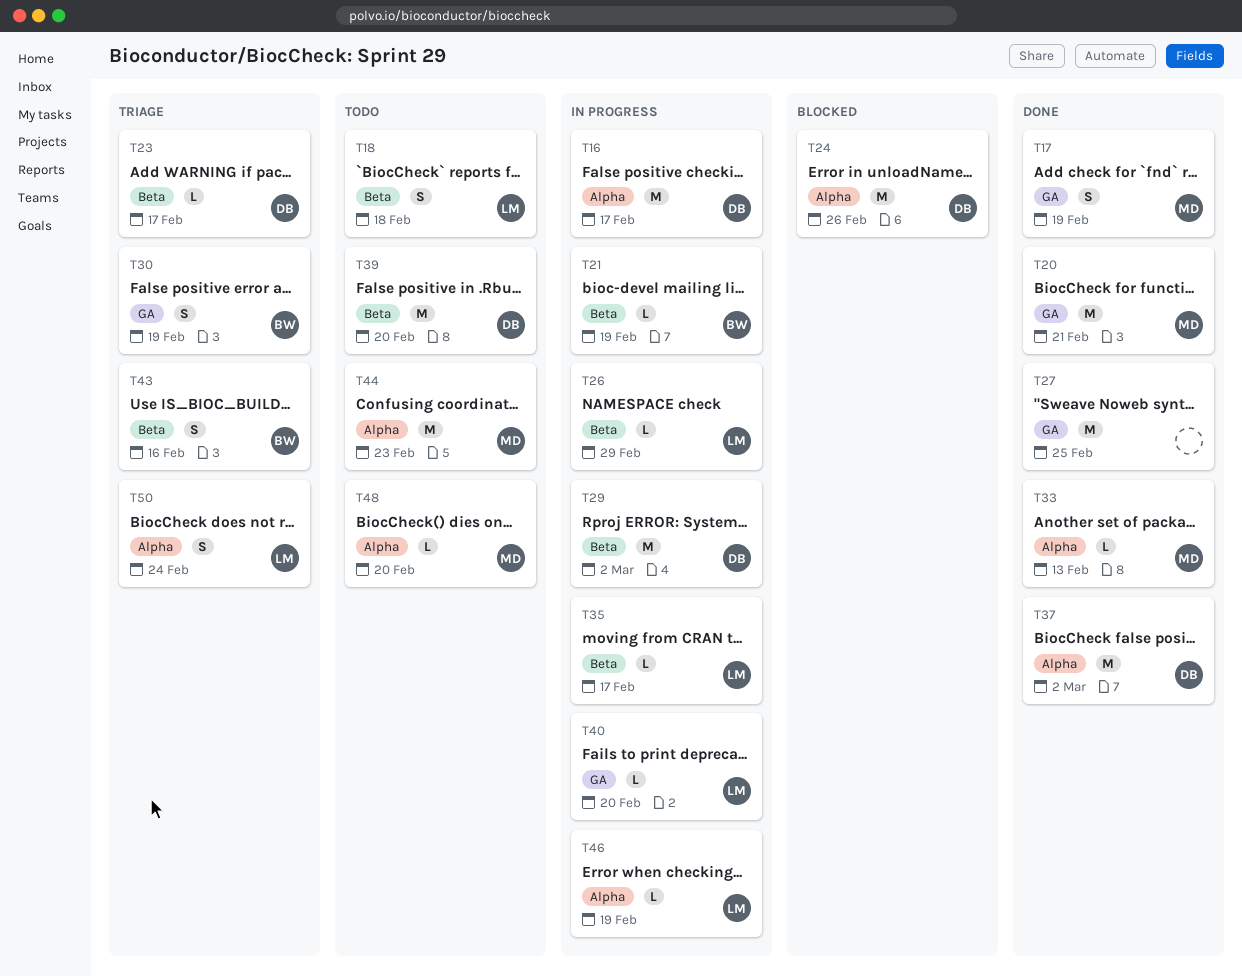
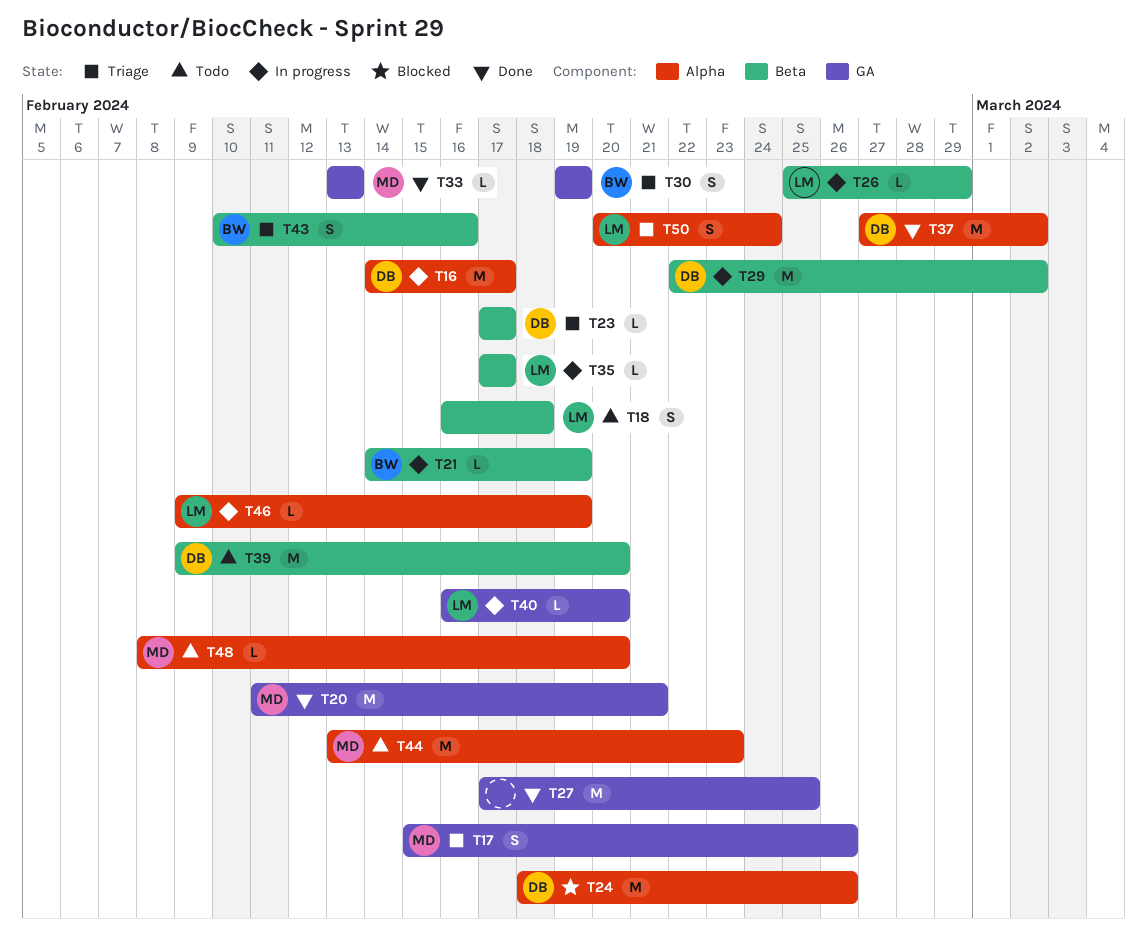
T17, status: Done -> Triage
T17, due: Feb 19 -> Feb 26
T33, label: Alpha -> GA

